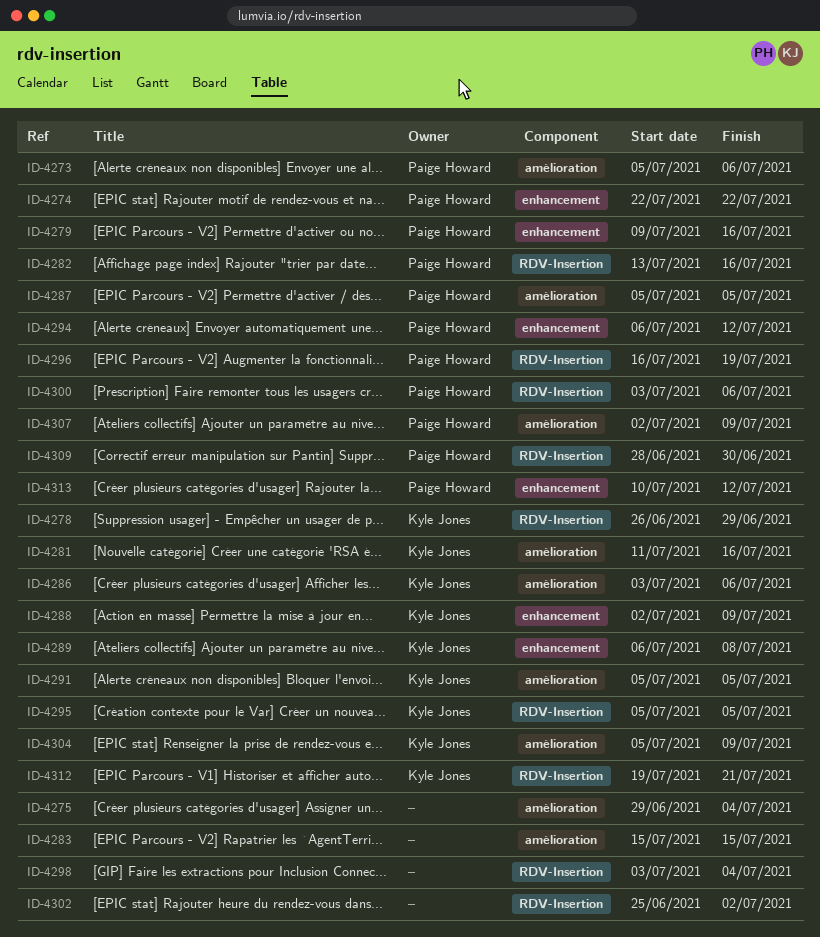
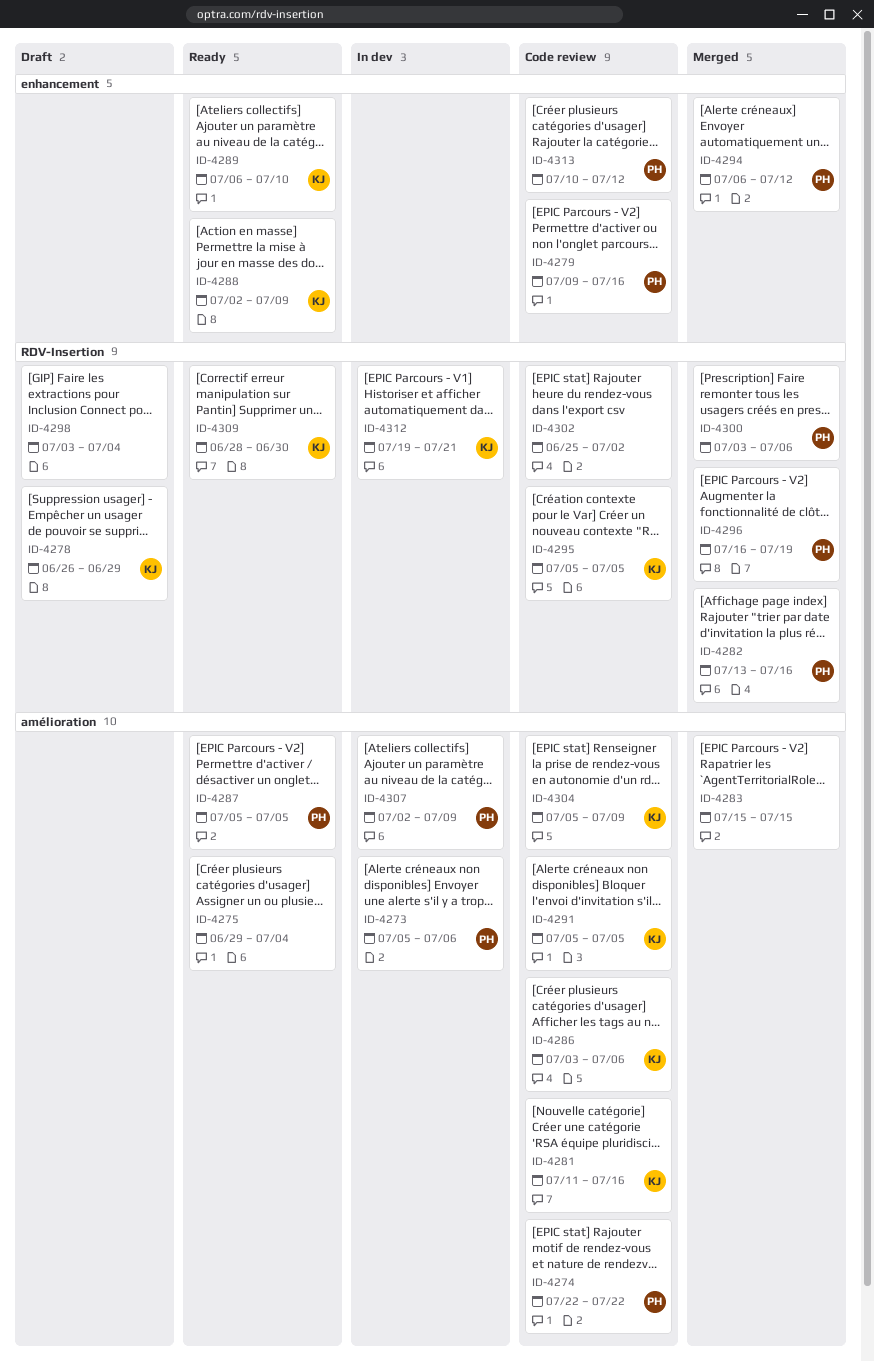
ID-4274, label: enhancement -> amélioration
ID-4289, due: Jul 8 -> Jul 10
ID-4309, owner: Paige Howard -> Kyle Jones

